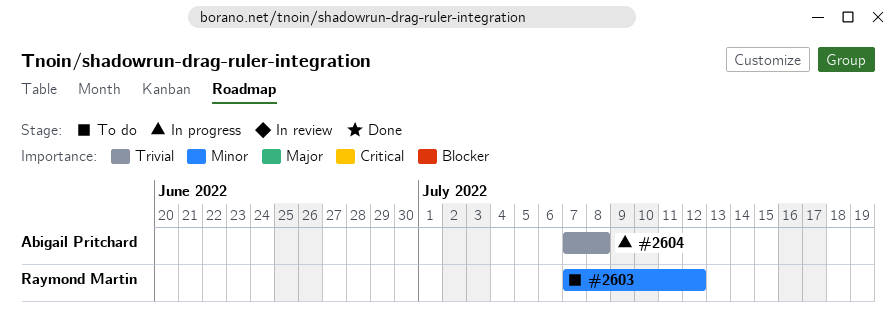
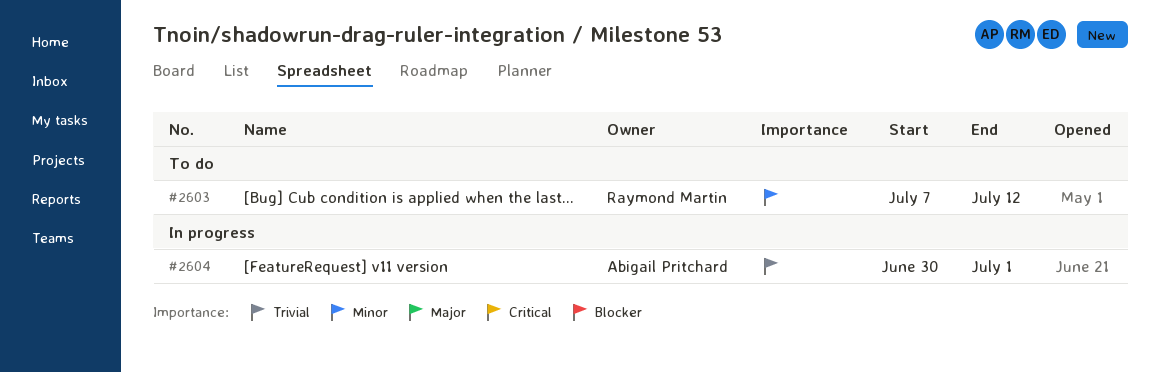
#2604, start: Jul 7 -> Jun 30
#2604, due: Jul 8 -> Jul 1

